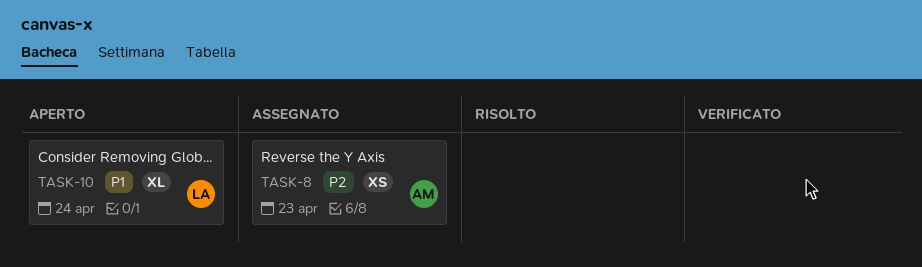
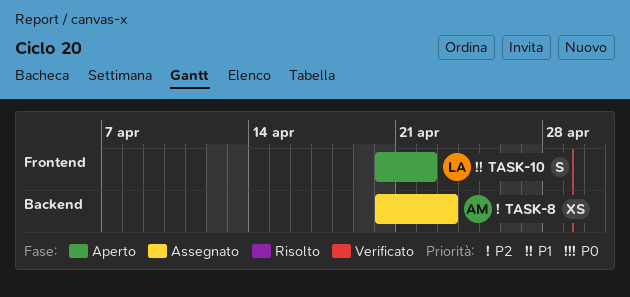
TASK-10, estimate: XL -> S
TASK-10, due: Apr 24 -> Apr 22

